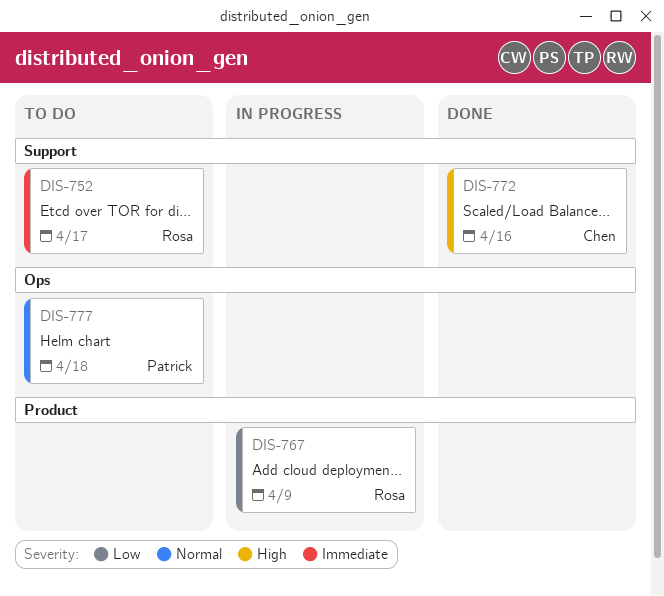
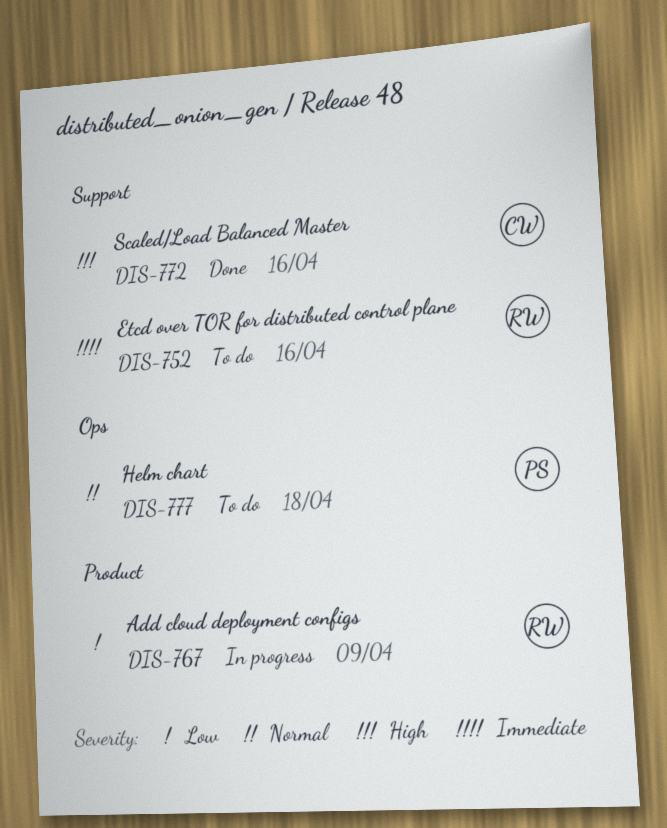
DIS-752, due: Apr 17 -> Apr 16

